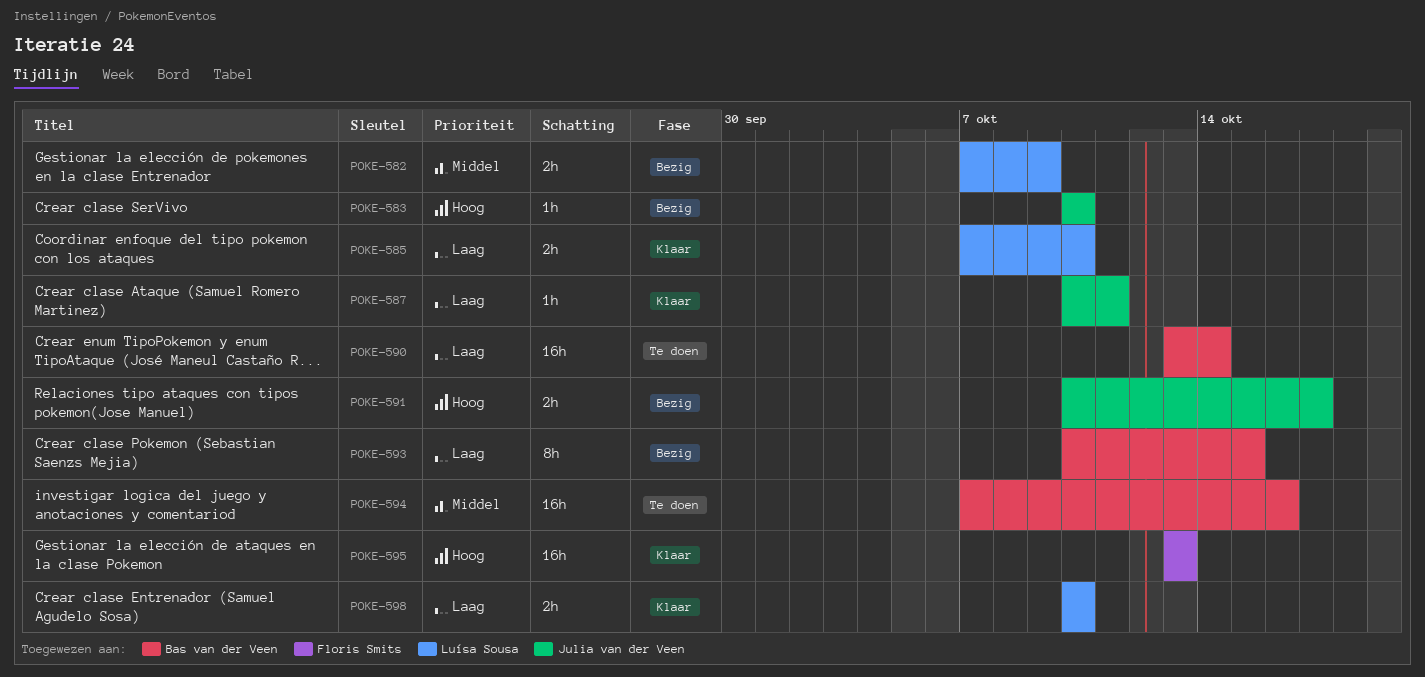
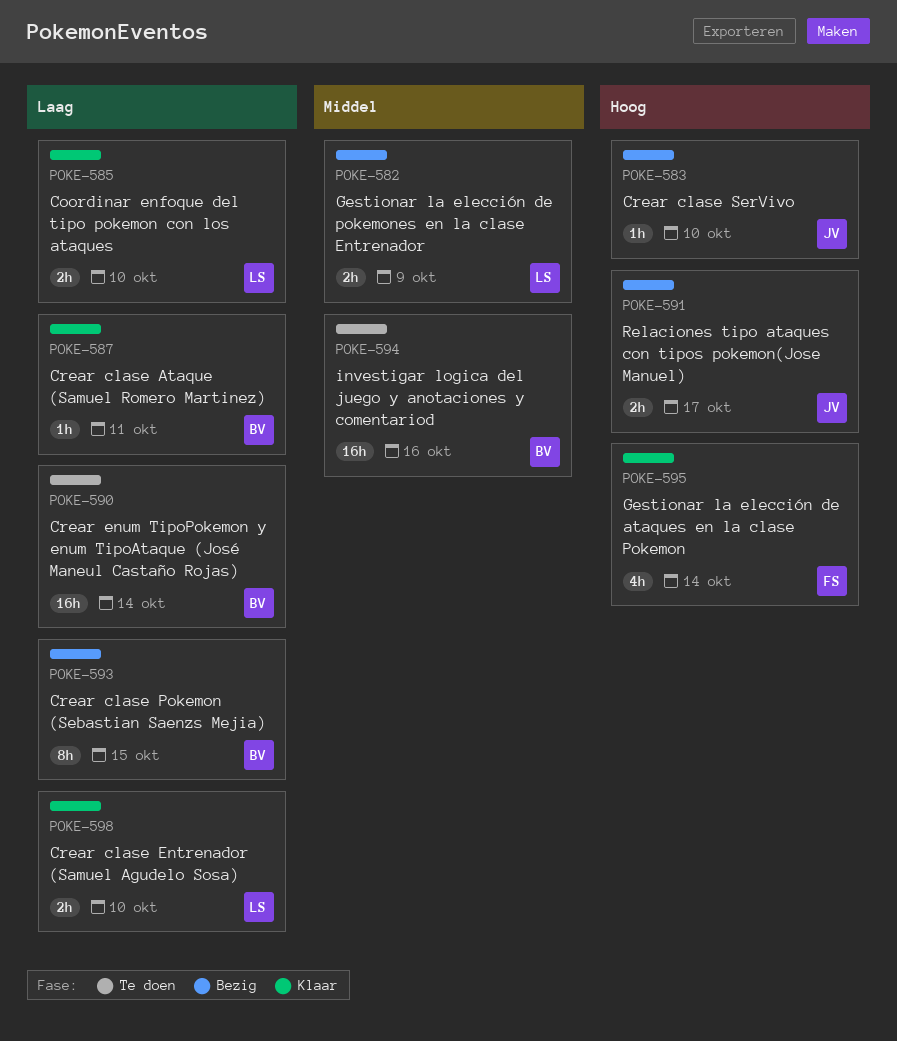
POKE-587, owner: Julia van der Veen -> Bas van der Veen
POKE-595, estimate: 16h -> 4h
POKE-595, due: Oct 13 -> Oct 14

